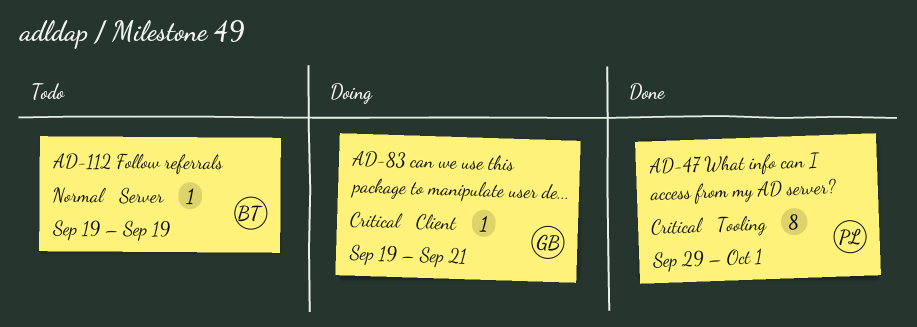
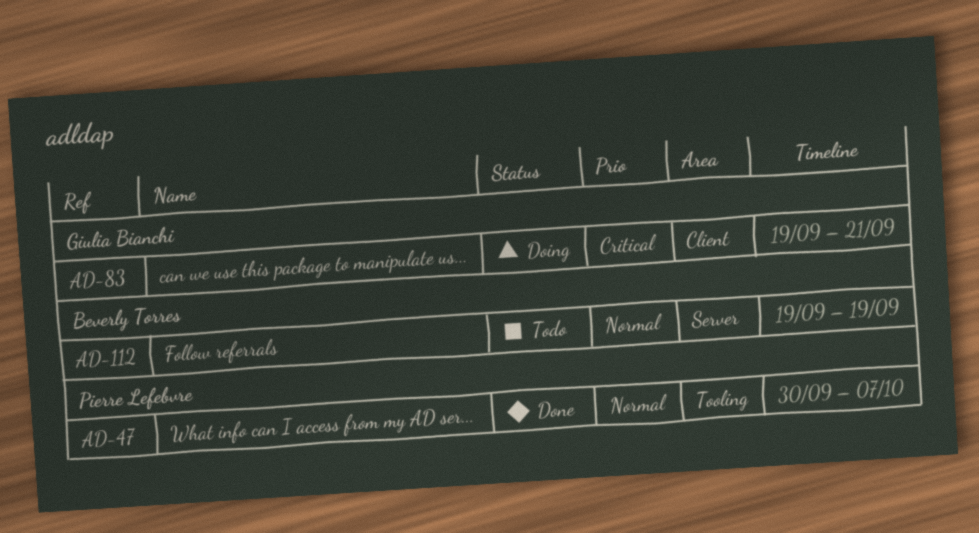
AD-47, priority: Critical -> Normal
AD-47, start: Sep 29 -> Sep 30
AD-47, due: Oct 1 -> Oct 7

